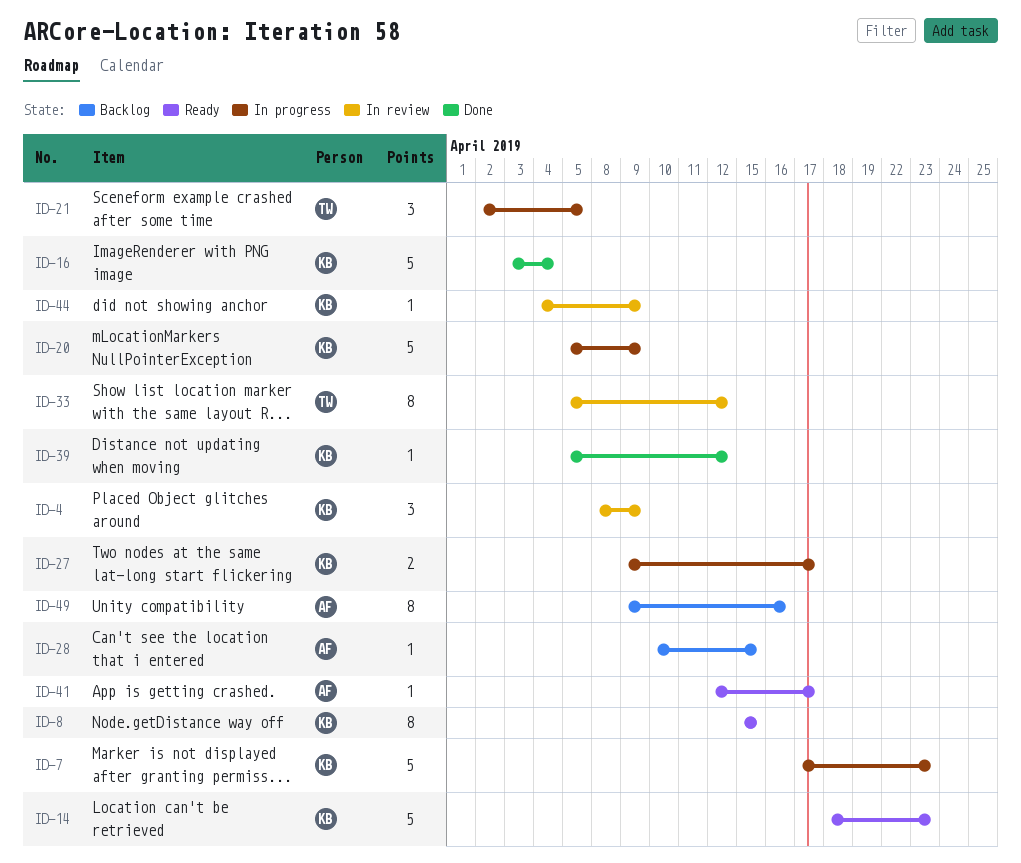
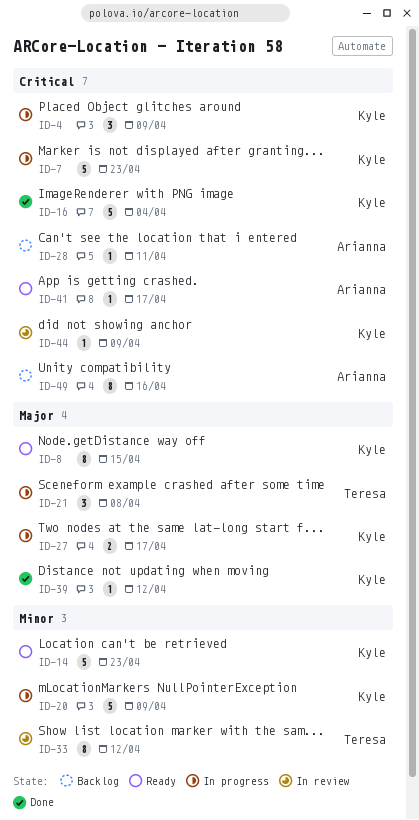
ID-4, status: In review -> In progress
ID-21, due: Apr 5 -> Apr 8
ID-28, due: Apr 15 -> Apr 11

